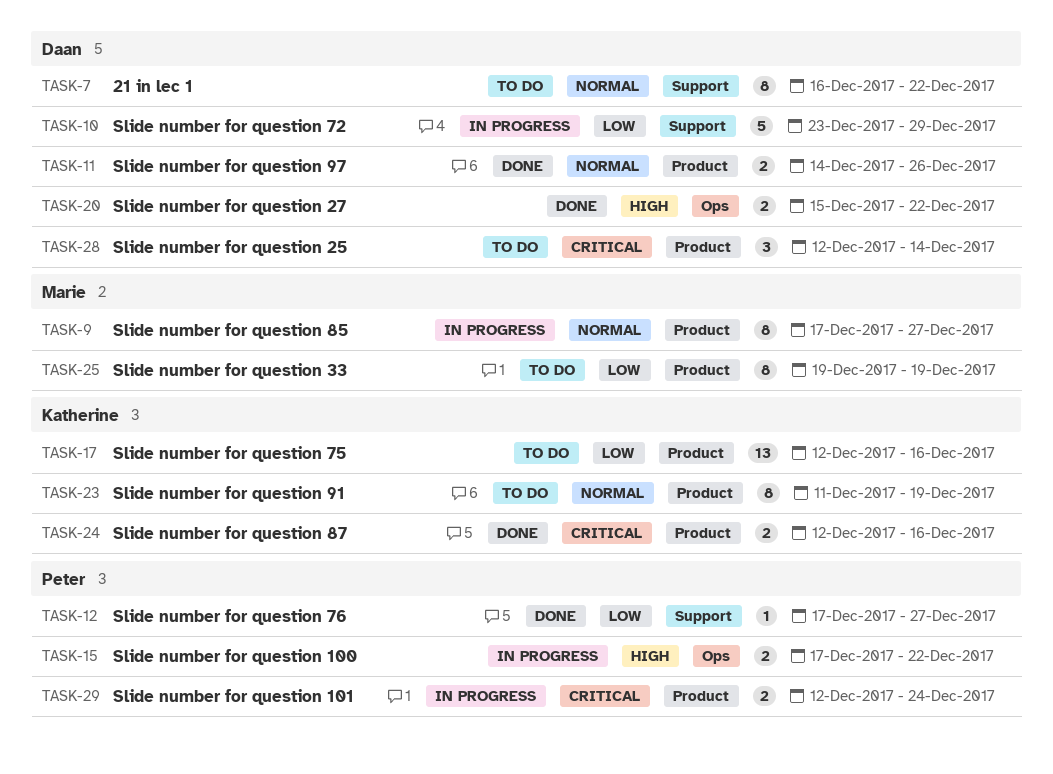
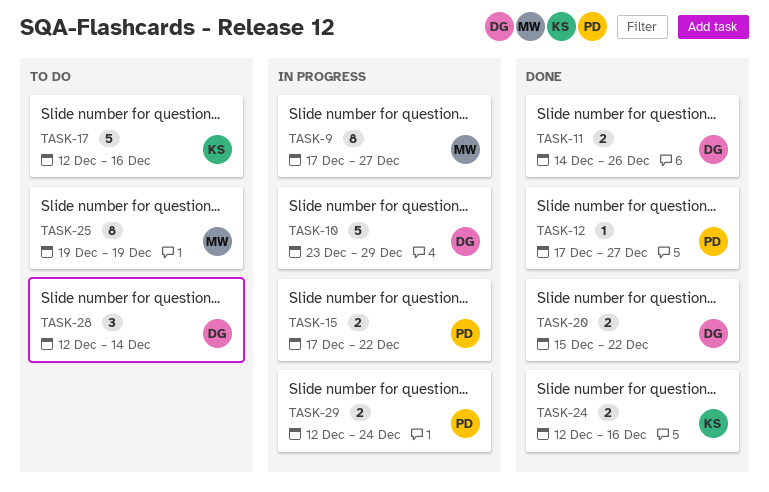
TASK-7: present -> none
TASK-17, estimate: 13 -> 5
TASK-23: present -> none

